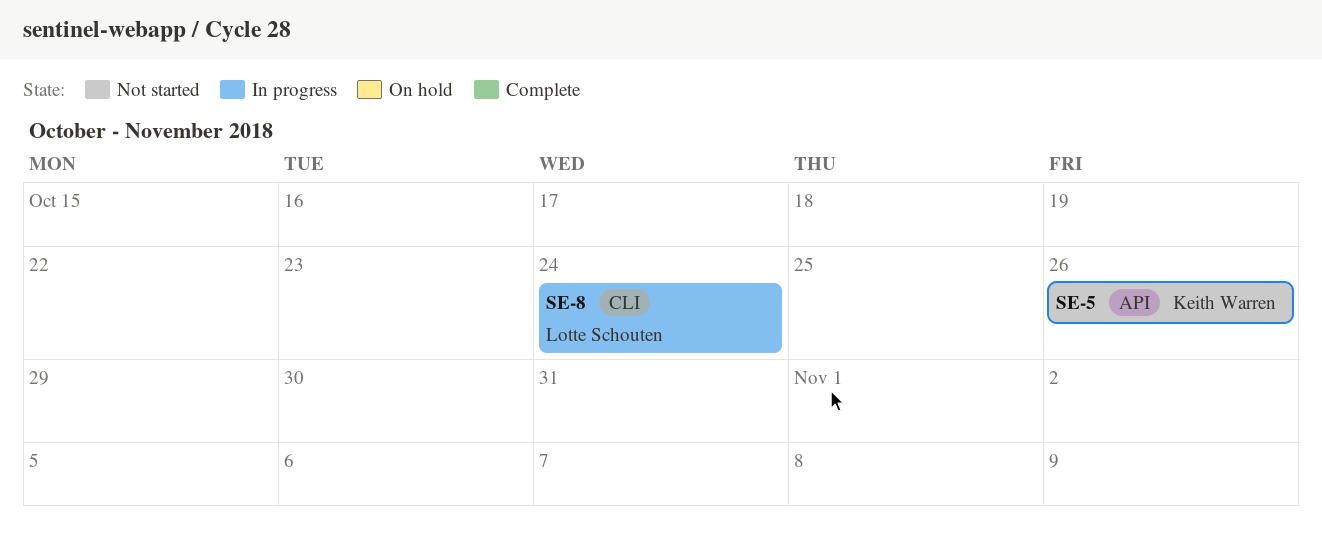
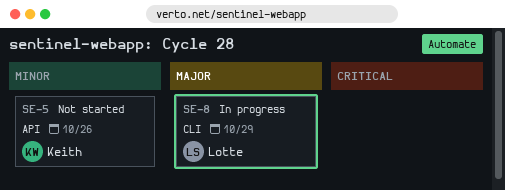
SE-8, due: Oct 24 -> Oct 29

